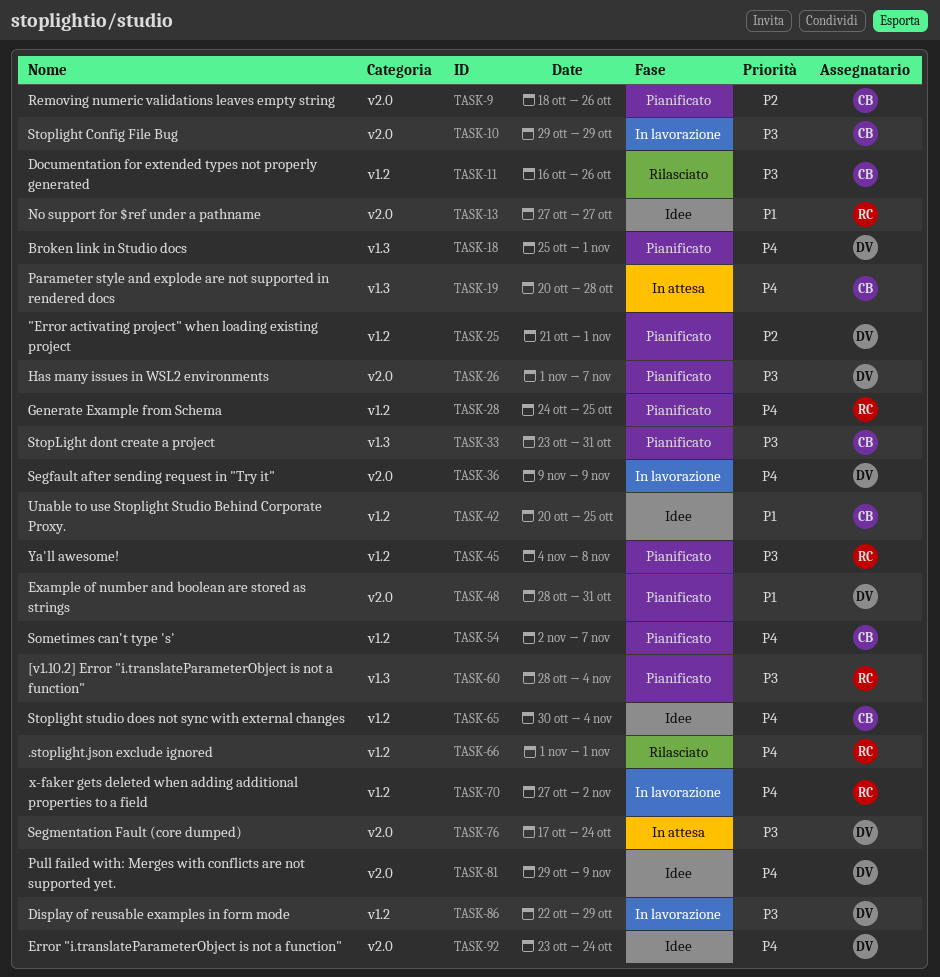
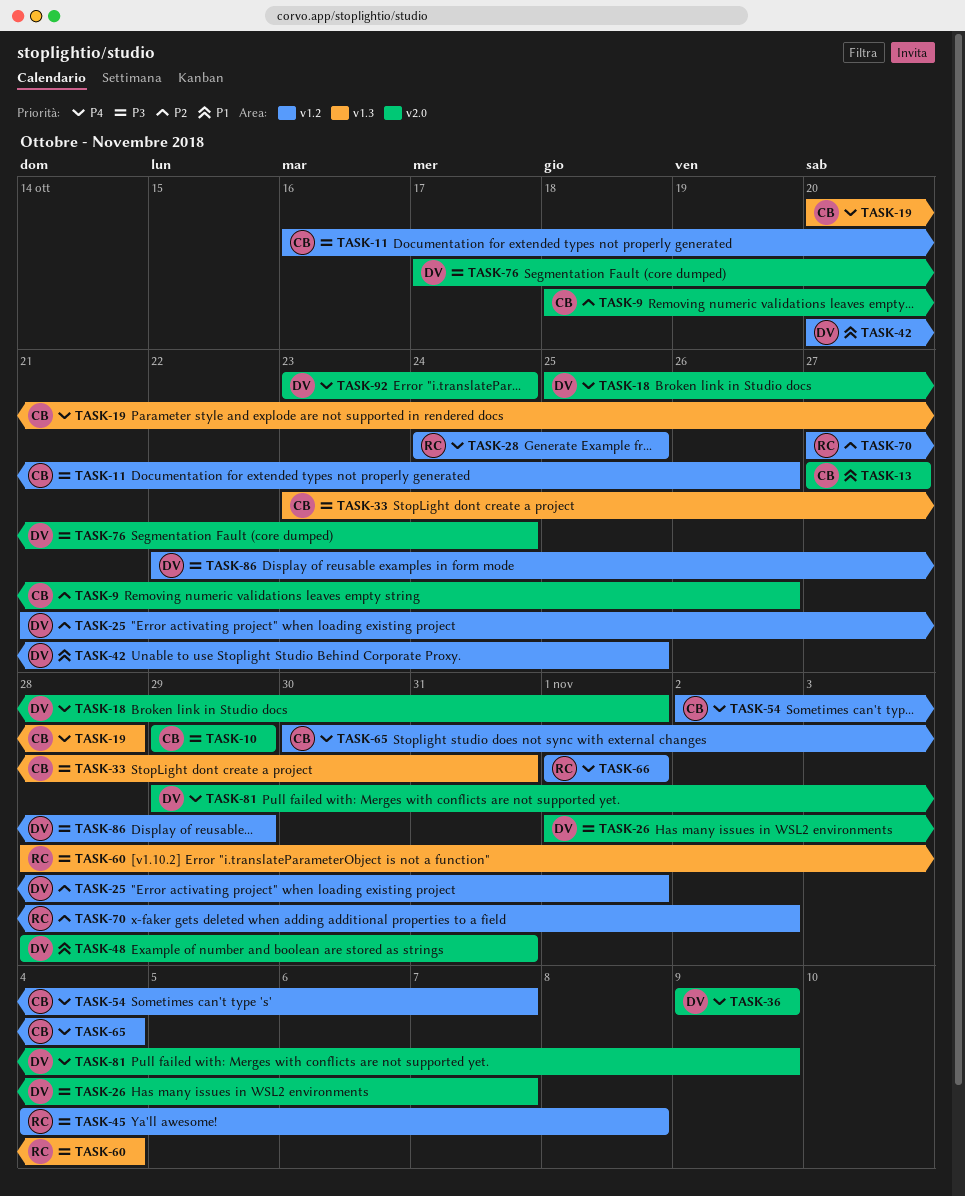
TASK-13, owner: RC -> CB
TASK-18, label: v1.3 -> v2.0
TASK-42, owner: CB -> DV
TASK-70, priority: P4 -> P2

